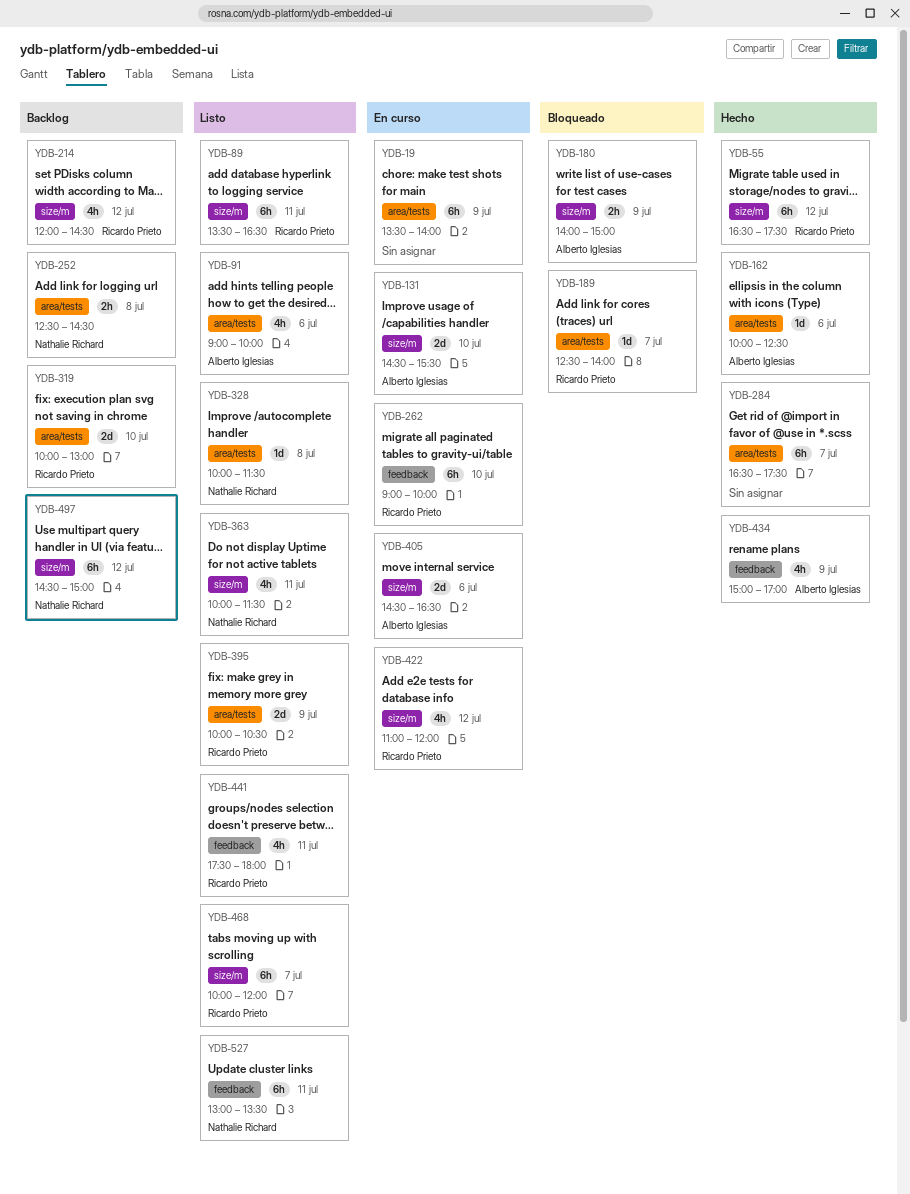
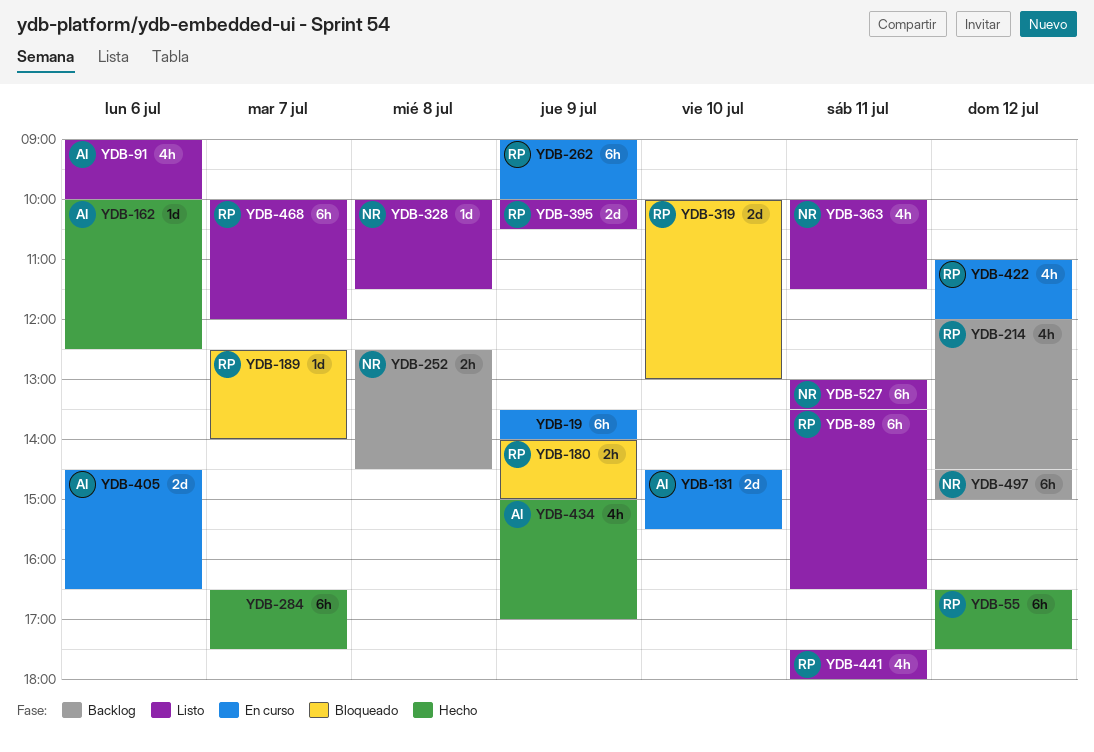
YDB-180, owner: Alberto Iglesias -> Ricardo Prieto
YDB-262, day: Jul 10 -> Jul 9
YDB-319, status: Backlog -> Bloqueado

